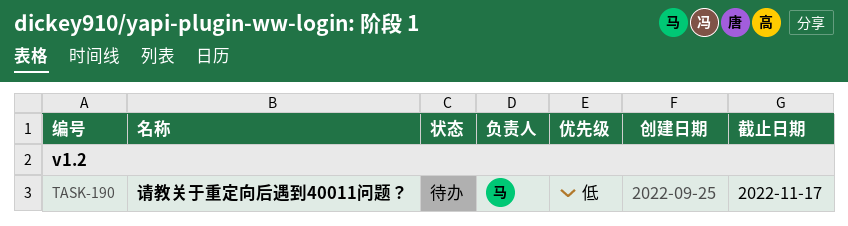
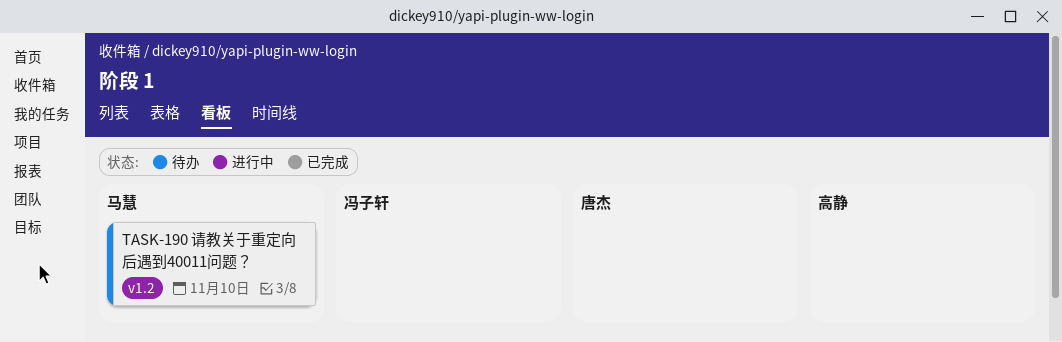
TASK-190, due: Nov 17 -> Nov 10

